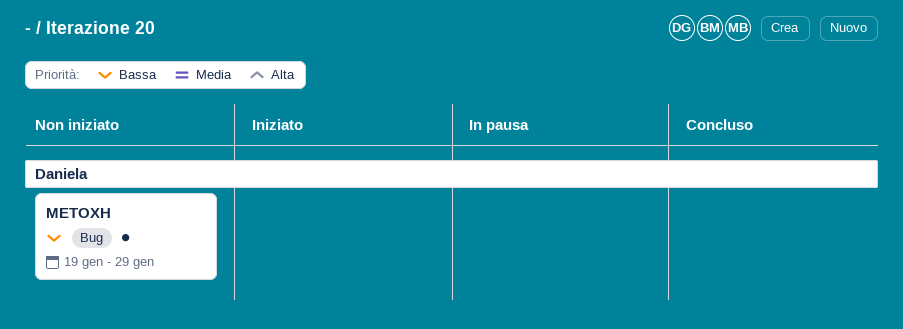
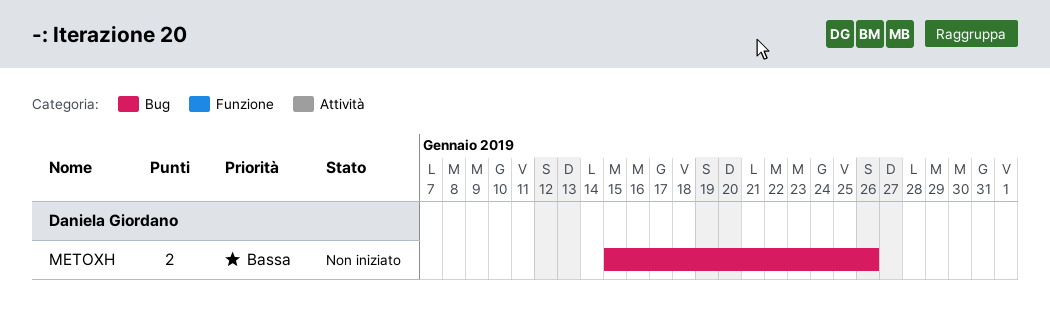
ΜΕΤΟΧΗ, estimate: 1 -> 2
ΜΕΤΟΧΗ, start: Jan 19 -> Jan 15
ΜΕΤΟΧΗ, due: Jan 29 -> Jan 26

